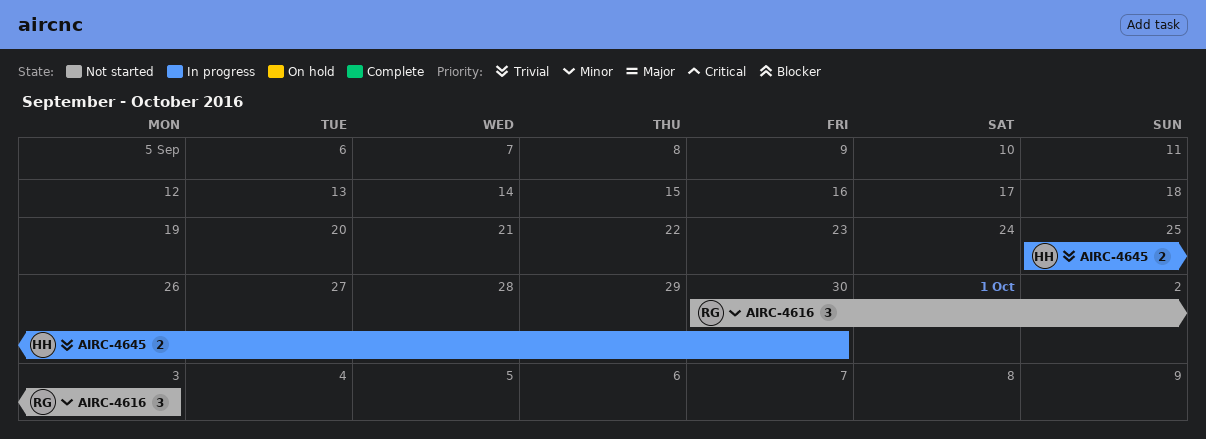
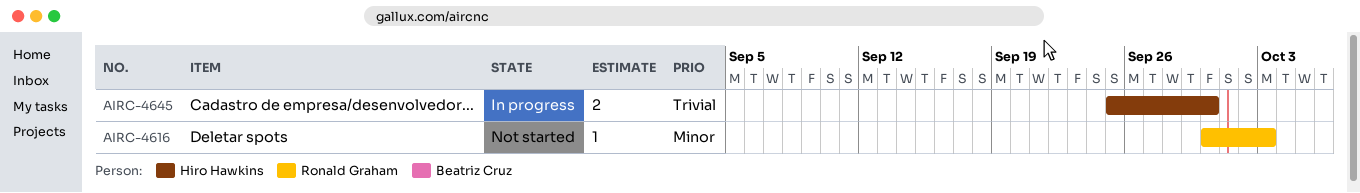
AIRC-4616, estimate: 3 -> 1

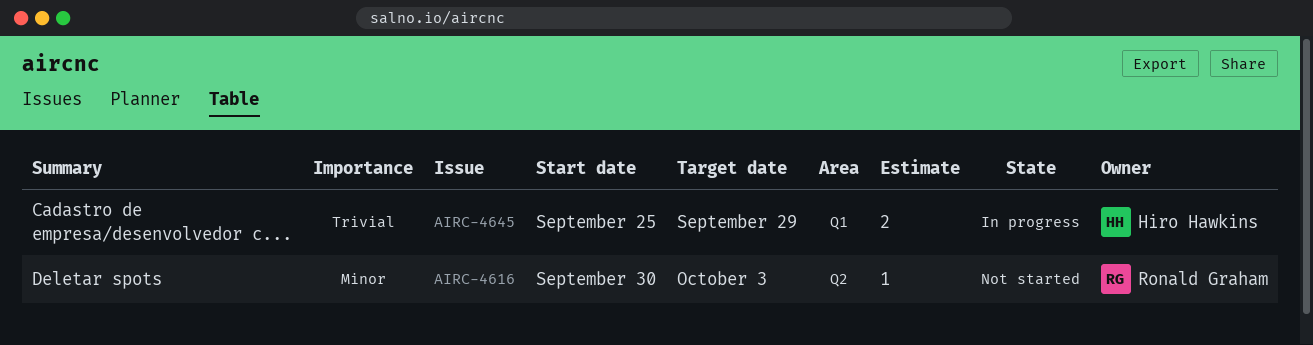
AIRC-4645, due: Sep 30 -> Sep 29

